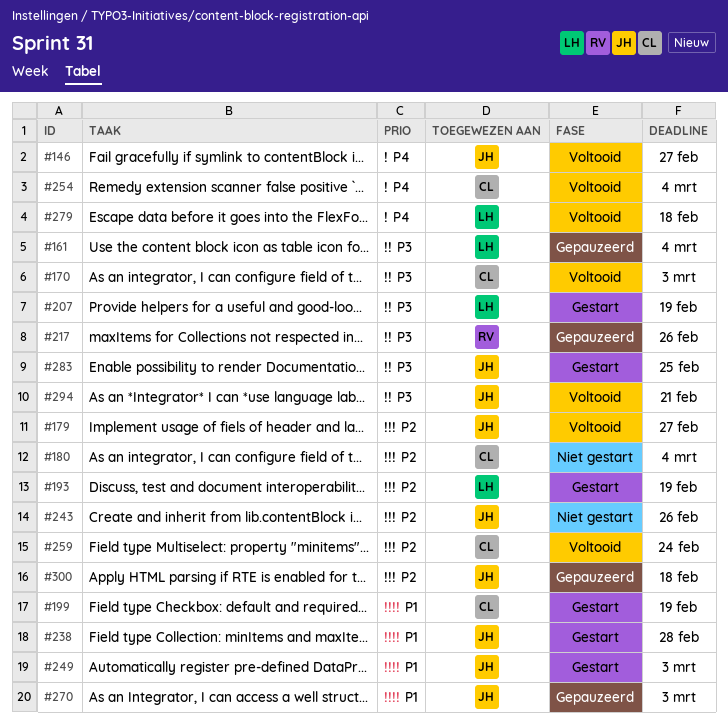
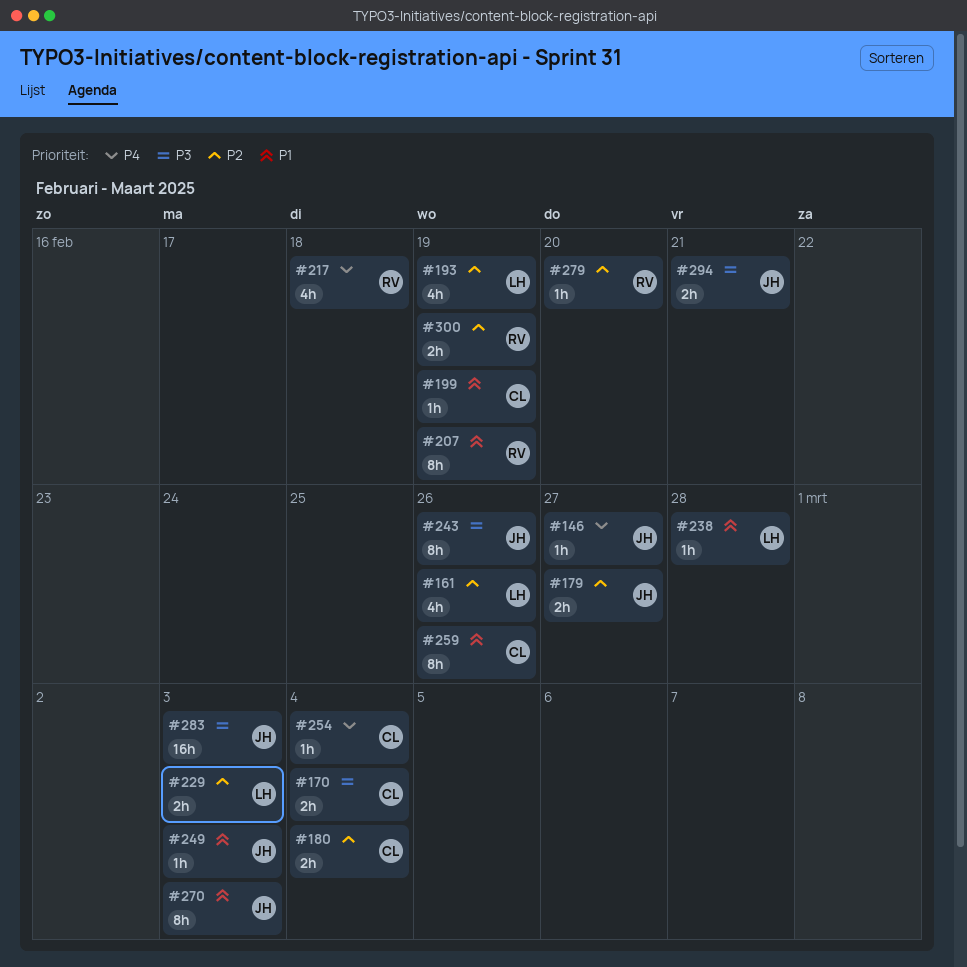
#161, priority: P3 -> P2
#161, due: Mar 4 -> Feb 26
#170, due: Mar 3 -> Mar 4
#207, owner: LH -> RV
#207, priority: P3 -> P1
#217, priority: P3 -> P4
#217, due: Feb 26 -> Feb 18
#229: none -> present
#238, owner: JH -> LH
#243, priority: P2 -> P3
#259, priority: P2 -> P1
#259, due: Feb 24 -> Feb 26
#279, owner: LH -> RV
#279, priority: P4 -> P2
#279, due: Feb 18 -> Feb 20
#283, due: Feb 25 -> Mar 3
#300, owner: JH -> RV
#300, due: Feb 18 -> Feb 19

